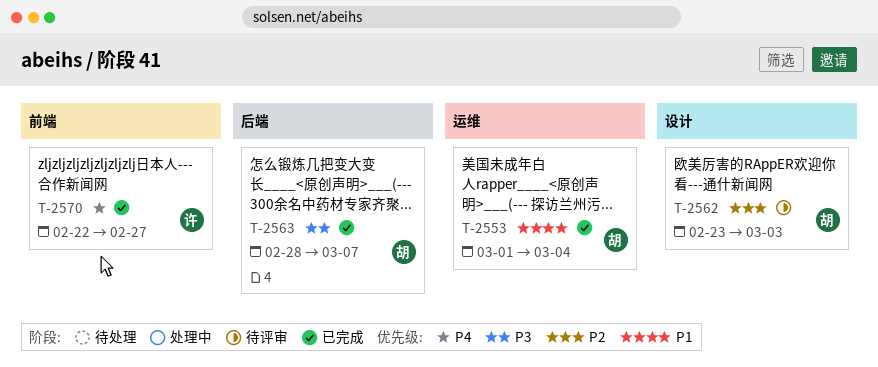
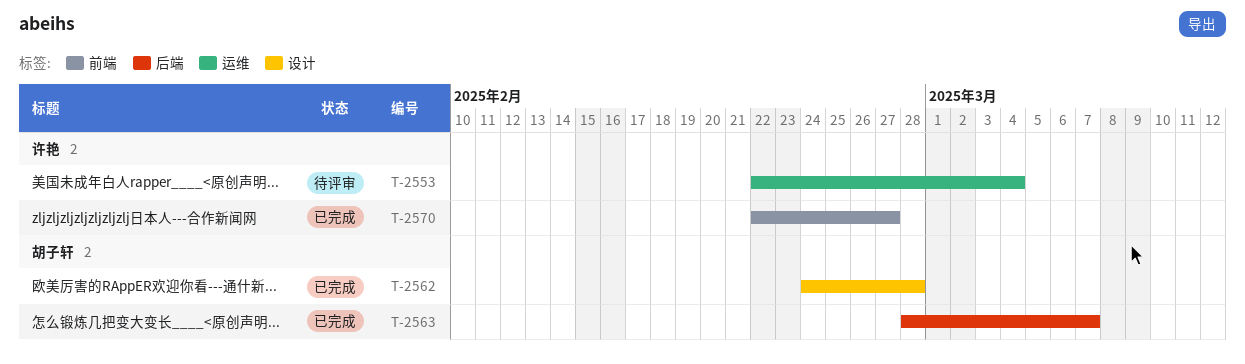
T-2553, status: 已完成 -> 待评审
T-2553, owner: 胡子轩 -> 许艳
T-2553, start: Mar 1 -> Feb 22
T-2562, status: 待评审 -> 已完成
T-2562, start: Feb 23 -> Feb 24
T-2562, due: Mar 3 -> Feb 28

